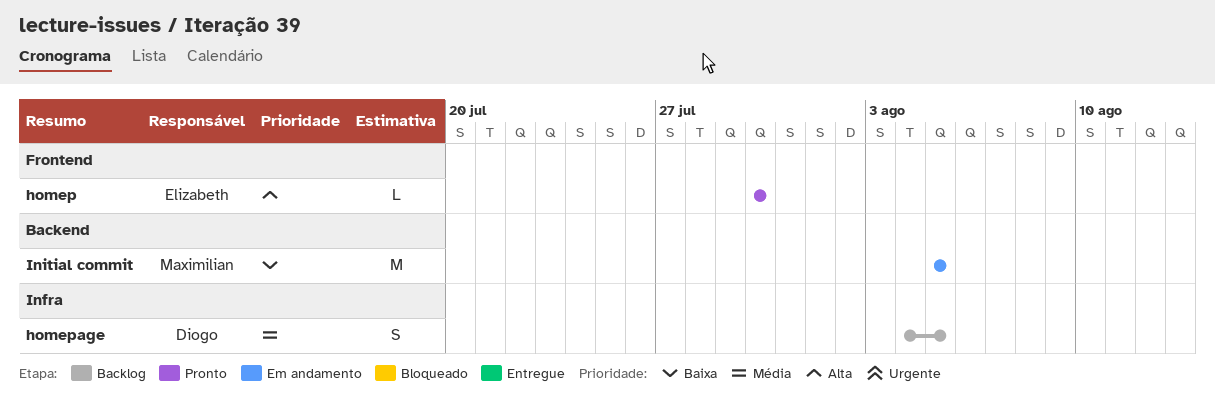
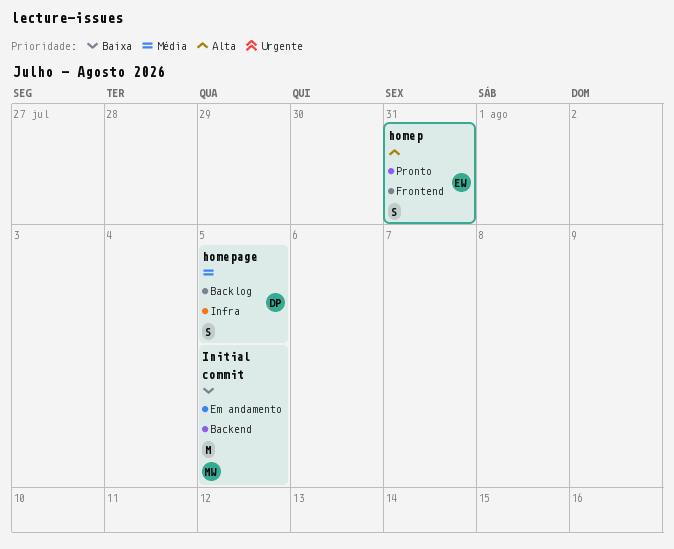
homep, estimate: L -> S
homep, due: Jul 30 -> Jul 31

